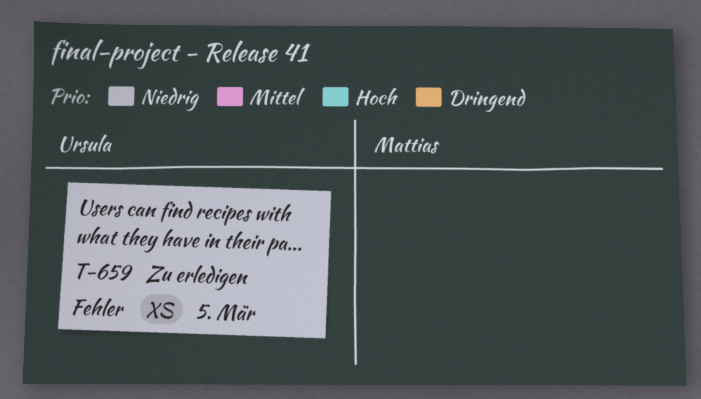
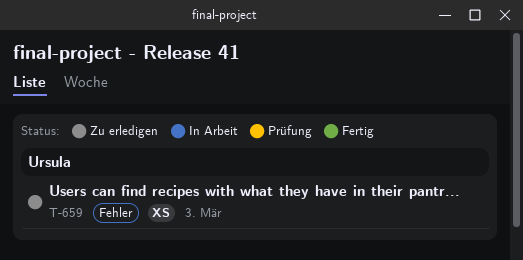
T-659, due: Mar 5 -> Mar 3

